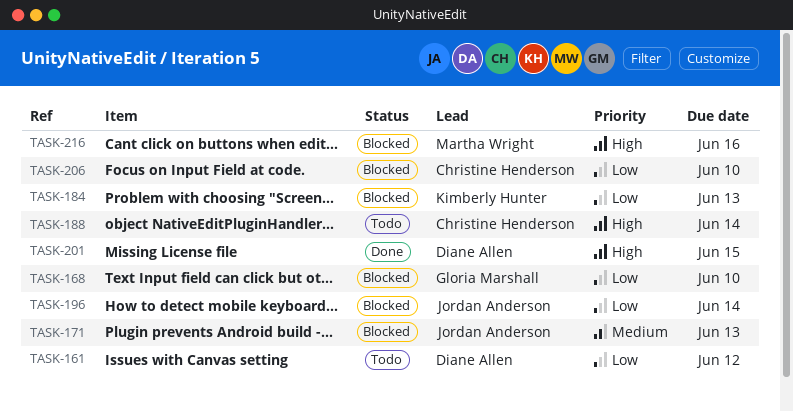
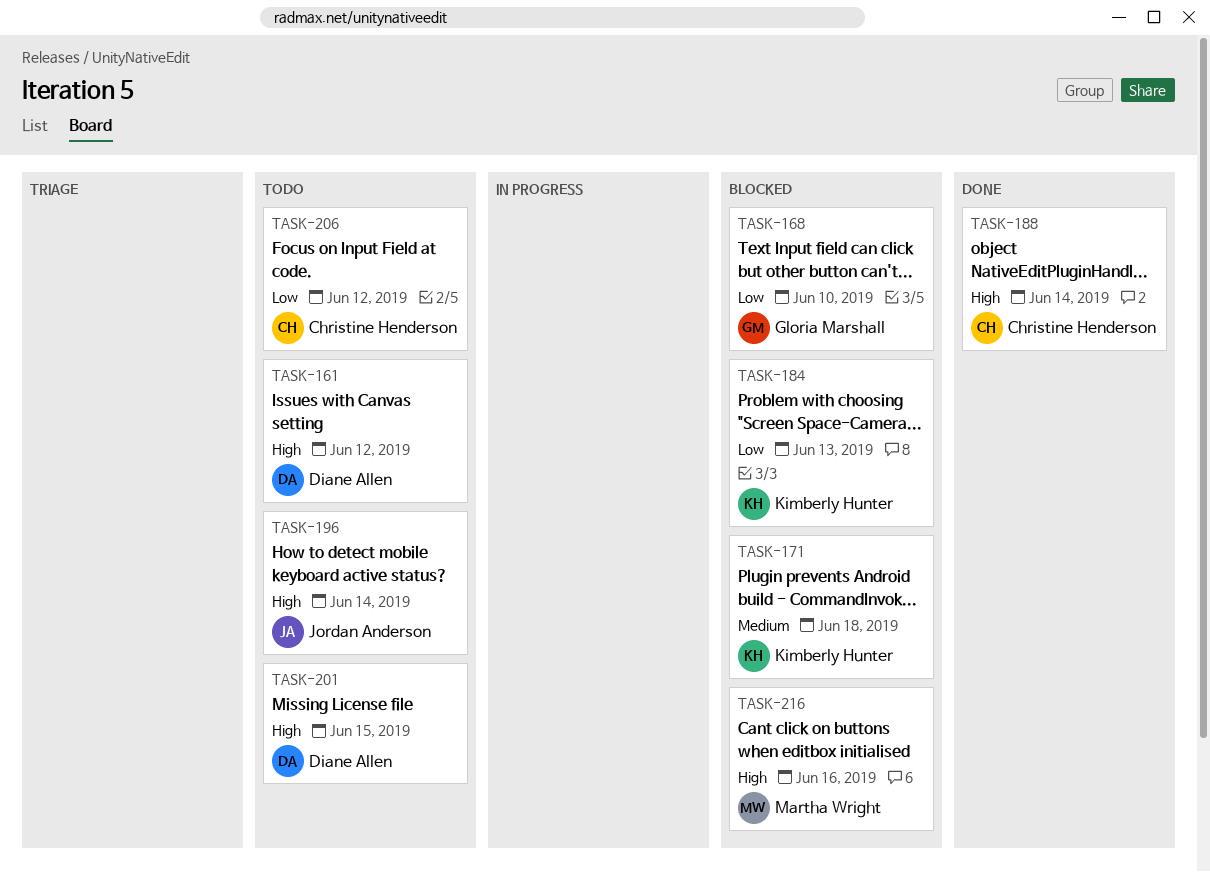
TASK-161, priority: Low -> High
TASK-171, owner: Jordan Anderson -> Kimberly Hunter
TASK-171, due: Jun 13 -> Jun 18
TASK-188, status: Todo -> Done
TASK-196, status: Blocked -> Todo
TASK-196, priority: Low -> High
TASK-201, status: Done -> Todo
TASK-206, status: Blocked -> Todo
TASK-206, due: Jun 10 -> Jun 12

